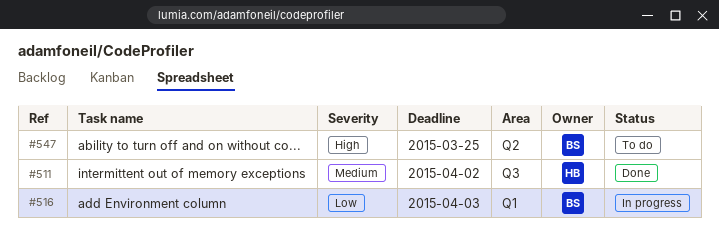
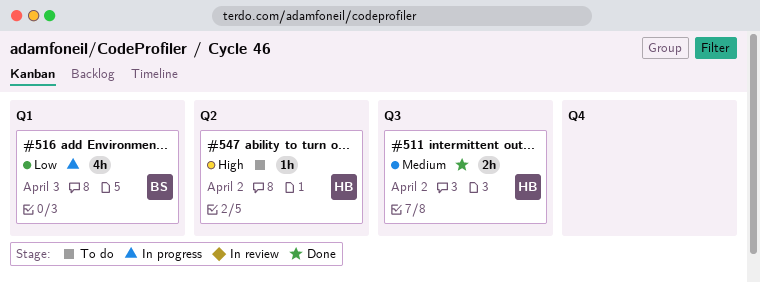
#547, owner: BS -> HB
#547, due: Mar 25 -> Apr 2

